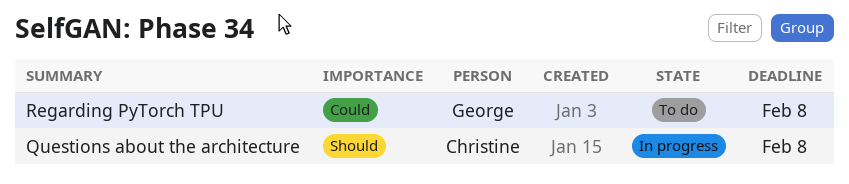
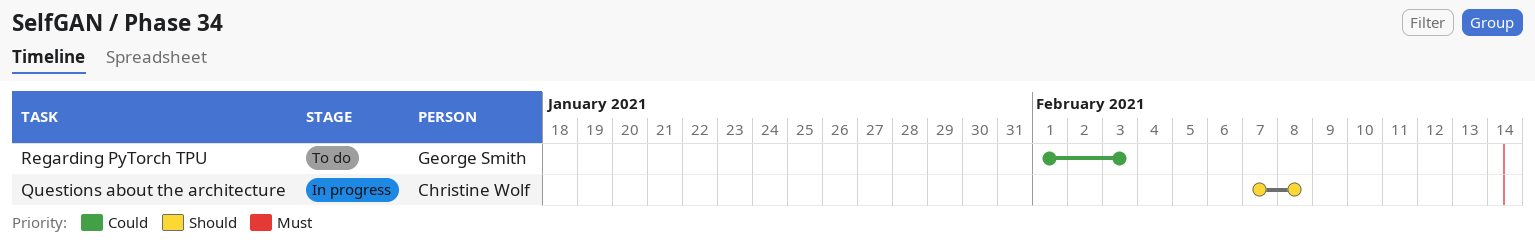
Regarding PyTorch TPU, due: Feb 8 -> Feb 3

